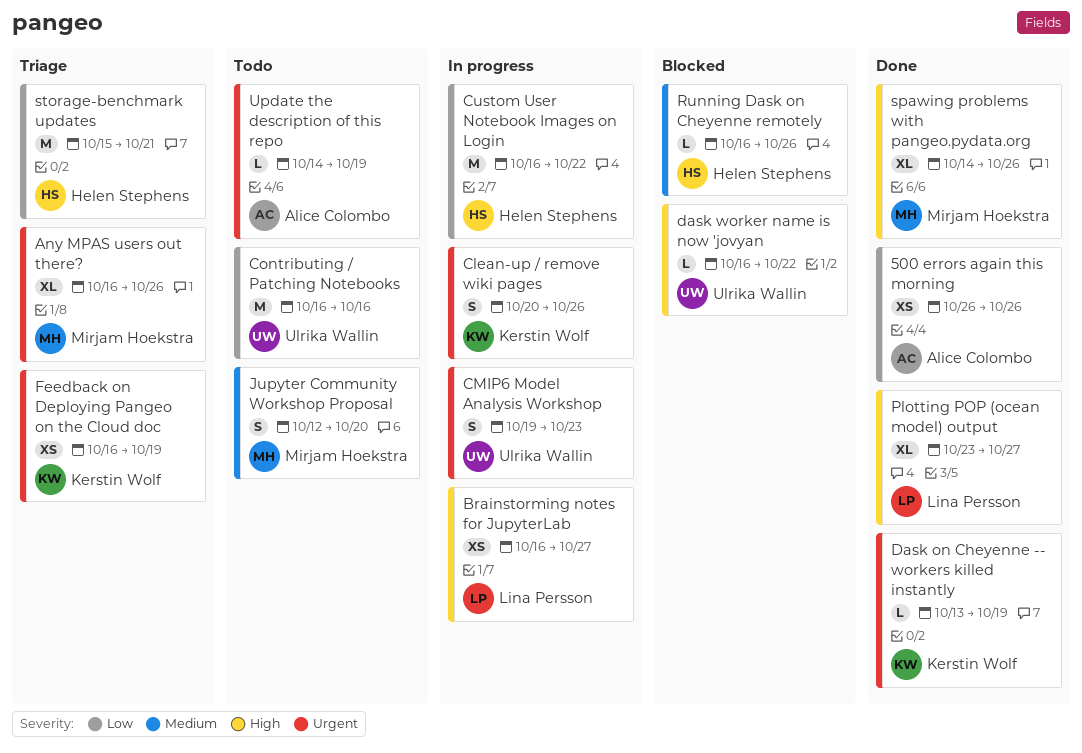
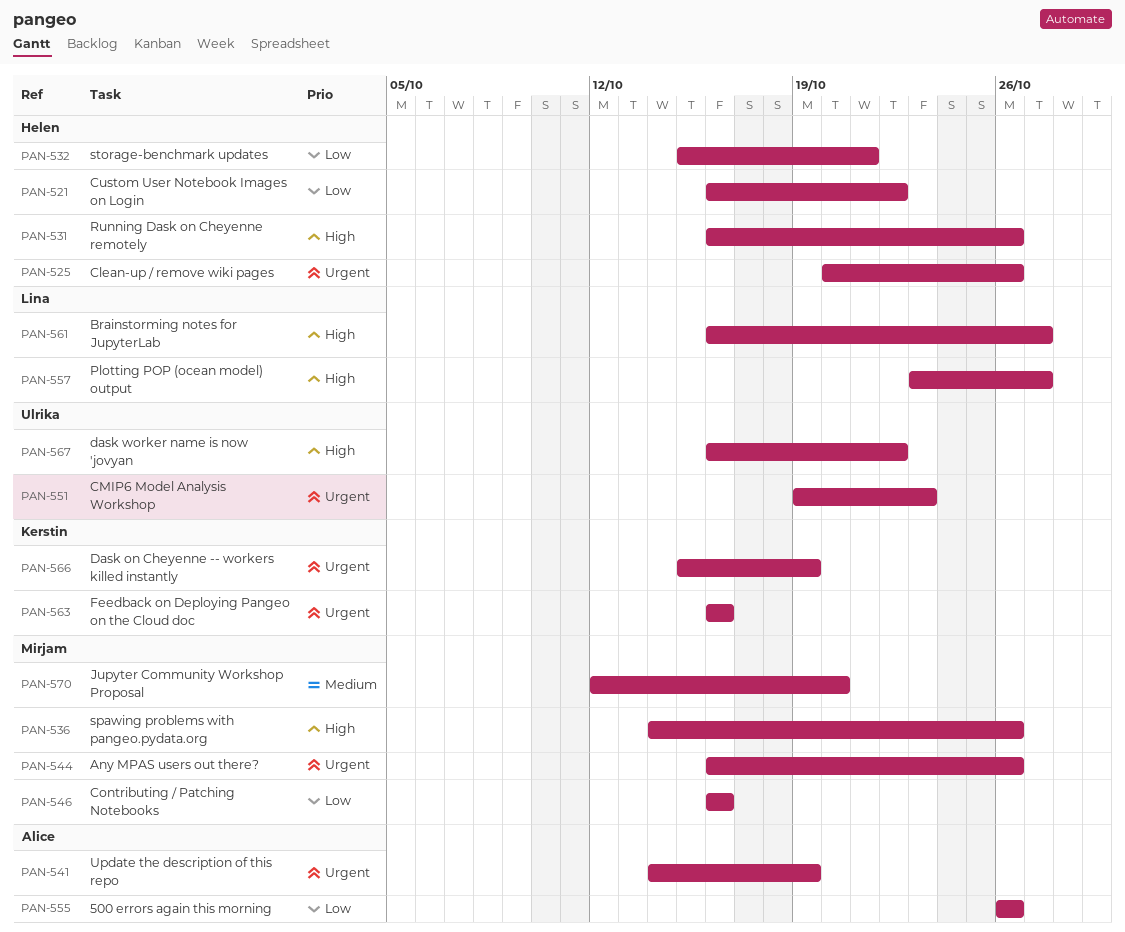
Clean-up / remove wiki pages, owner: Kerstin Wolf -> Helen Stephens
Contributing / Patching Notebooks, owner: Ulrika Wallin -> Mirjam Hoekstra
Dask on Cheyenne -- workers killed instantly, start: Oct 13 -> Oct 15
Feedback on Deploying Pangeo on the Cloud doc, due: Oct 19 -> Oct 16
Running Dask on Cheyenne remotely, priority: Medium -> High

